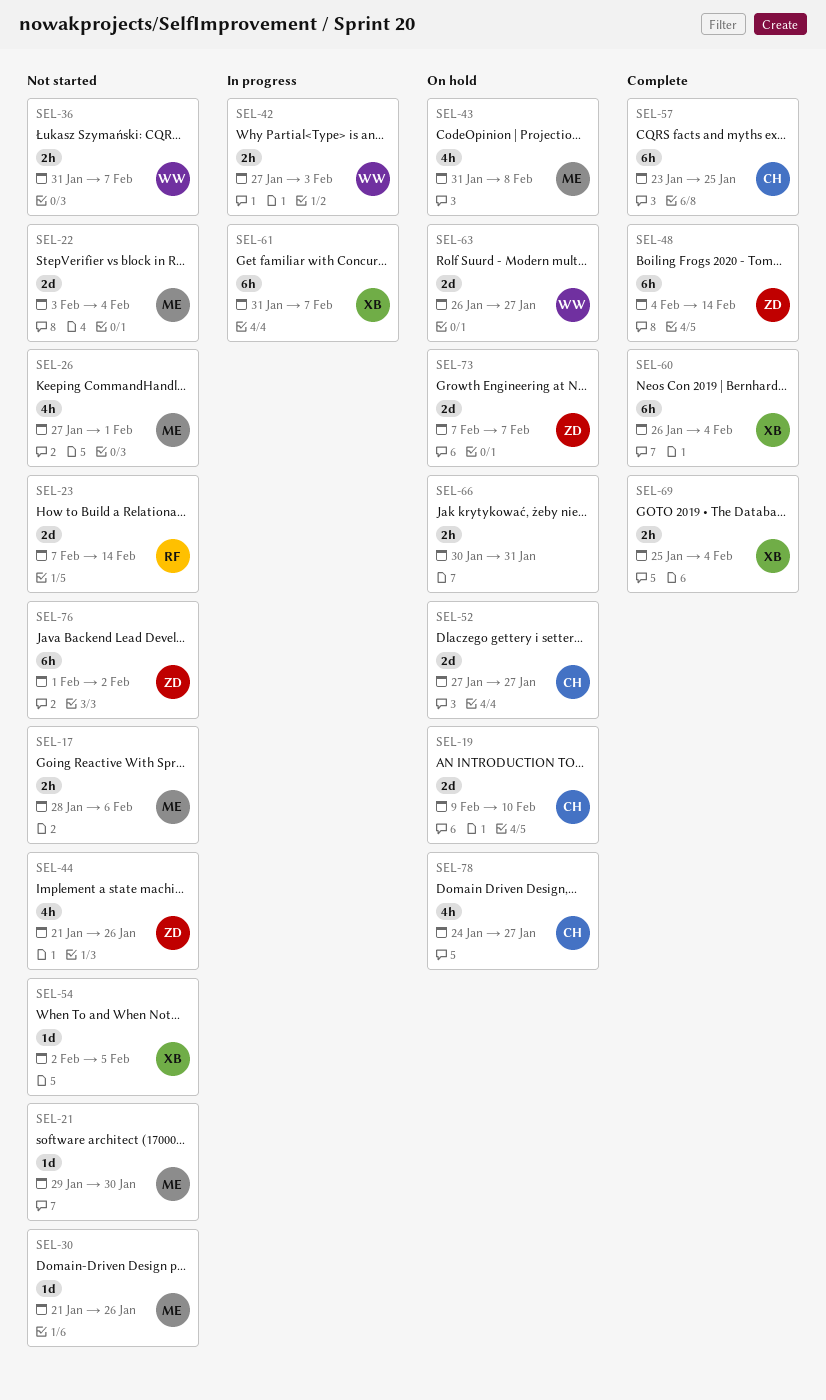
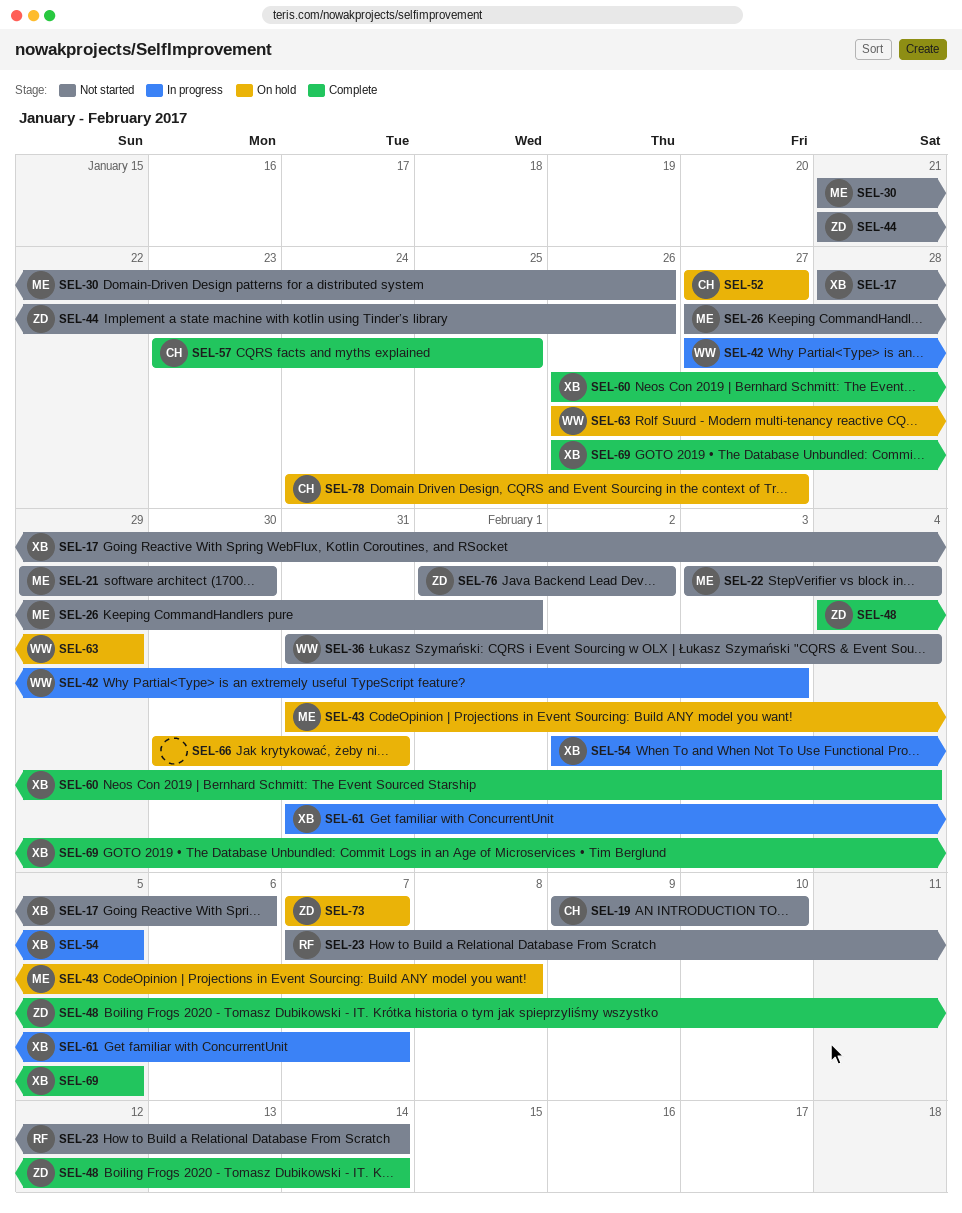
SEL-17, owner: ME -> XB
SEL-19, status: On hold -> Not started
SEL-36, due: Feb 7 -> Feb 4
SEL-54, status: Not started -> In progress
SEL-63, due: Jan 27 -> Jan 29
SEL-69, start: Jan 25 -> Jan 26
SEL-69, due: Feb 4 -> Feb 5

